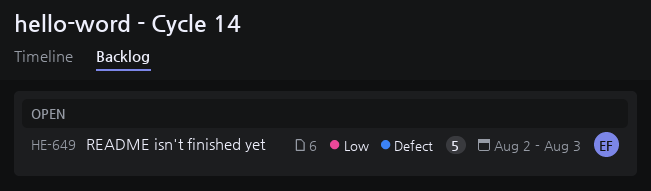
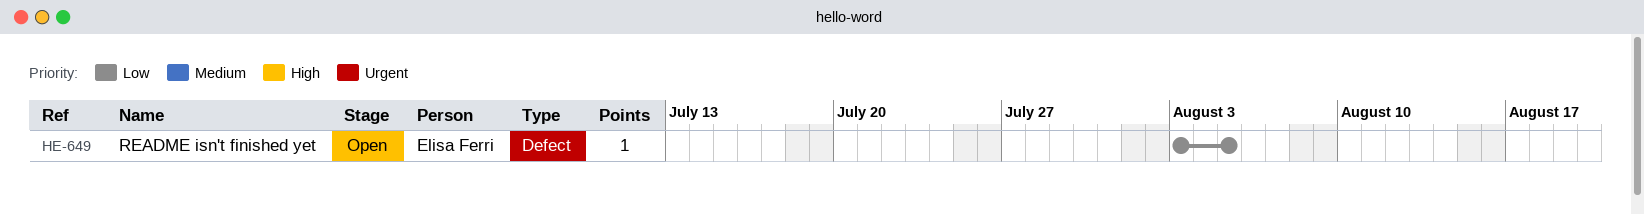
HE-649, estimate: 5 -> 1
HE-649, start: Aug 2 -> Aug 3
HE-649, due: Aug 3 -> Aug 5

